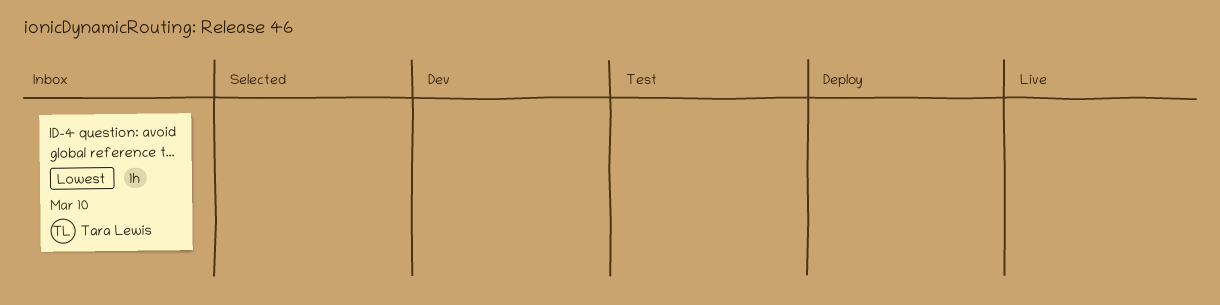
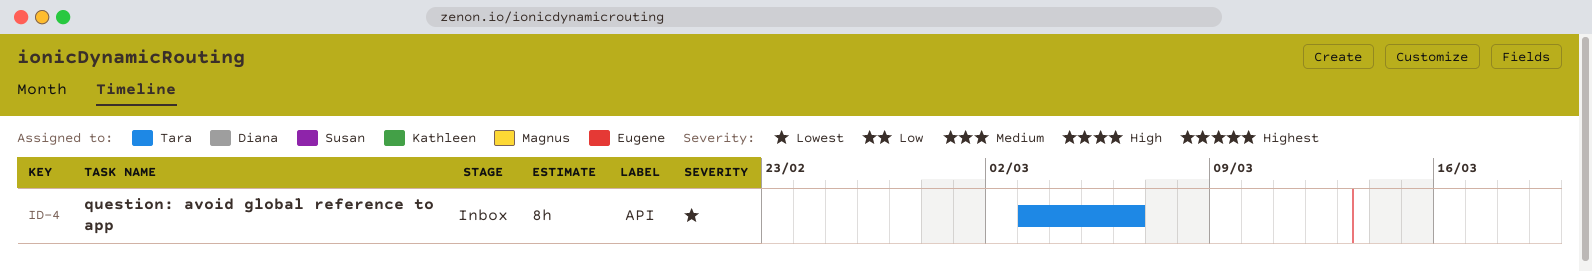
ID-4, estimate: 1h -> 8h
ID-4, due: Mar 10 -> Mar 6

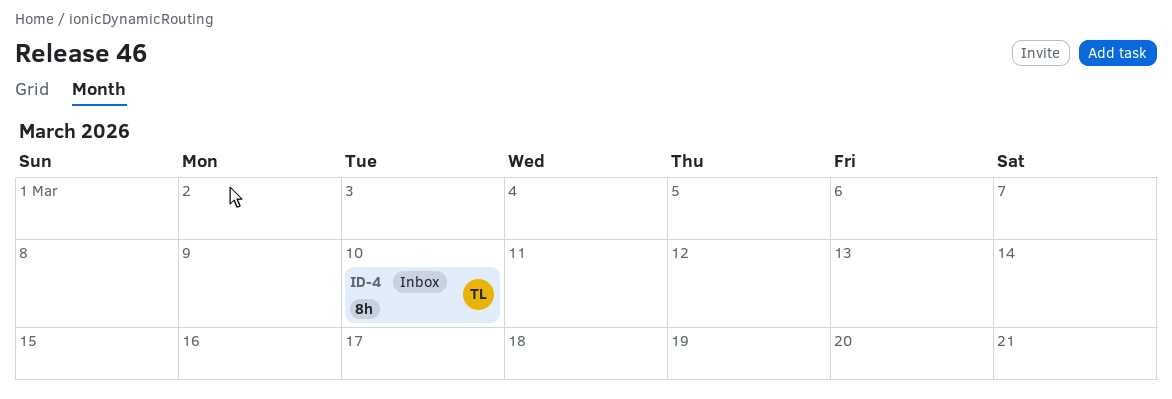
ID-4, due: Mar 6 -> Mar 10

